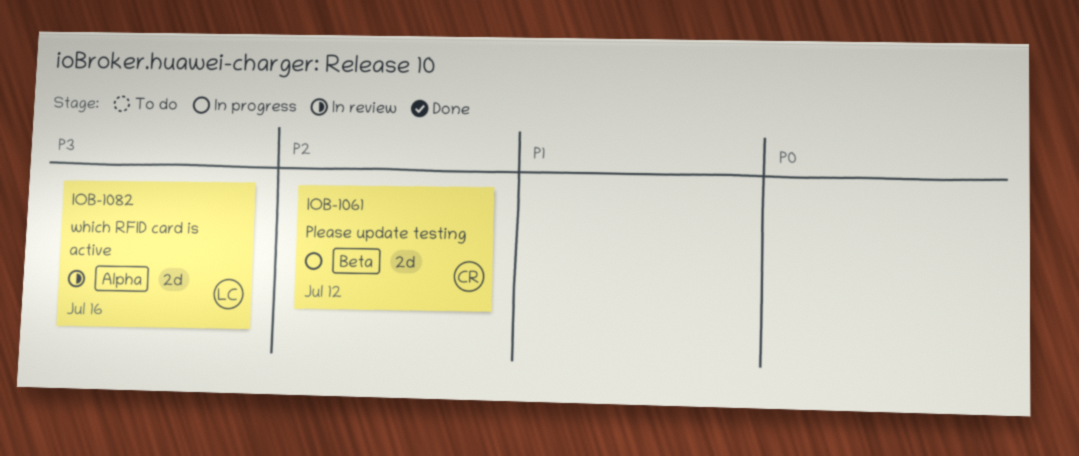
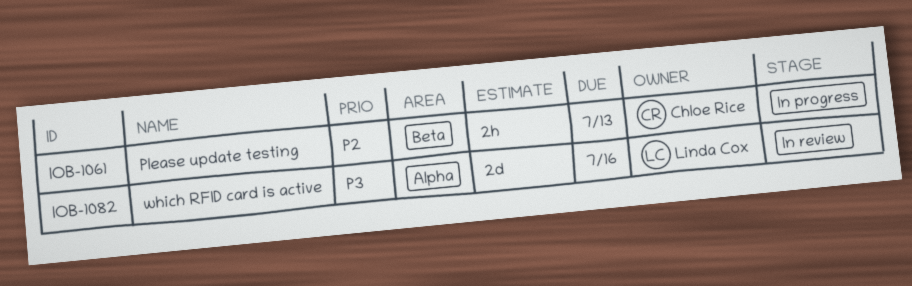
IOB-1061, estimate: 2d -> 2h
IOB-1061, due: Jul 12 -> Jul 13

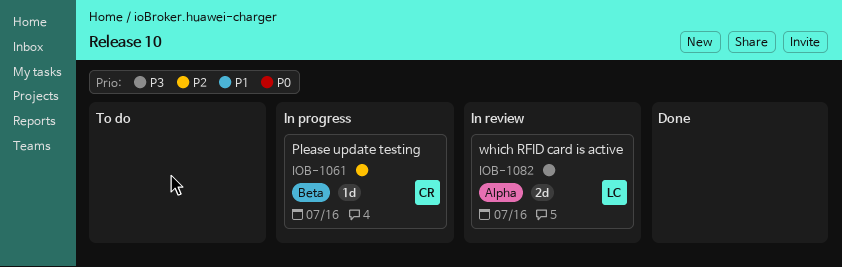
IOB-1061, estimate: 2h -> 1d
IOB-1061, due: Jul 13 -> Jul 16

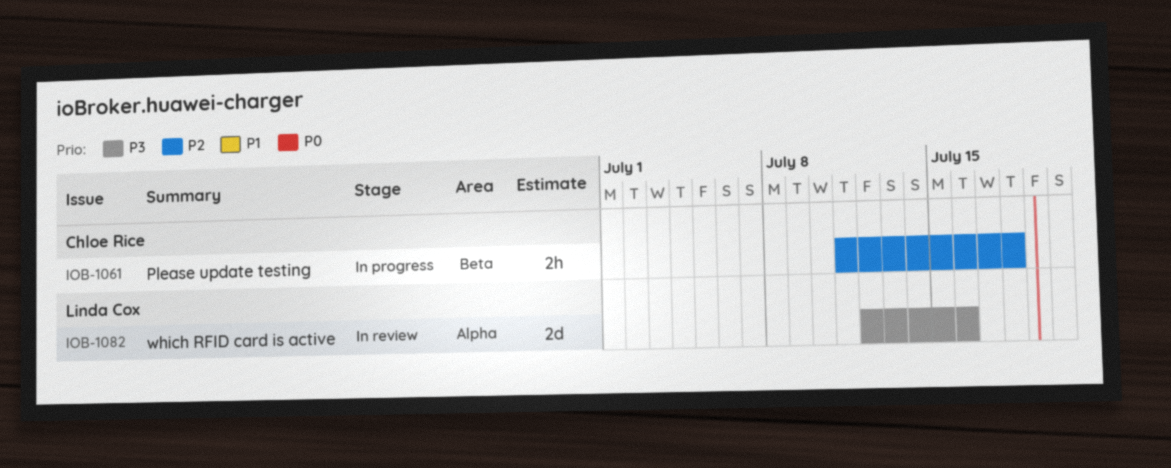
IOB-1061, estimate: 1d -> 2h
IOB-1061, due: Jul 16 -> Jul 18

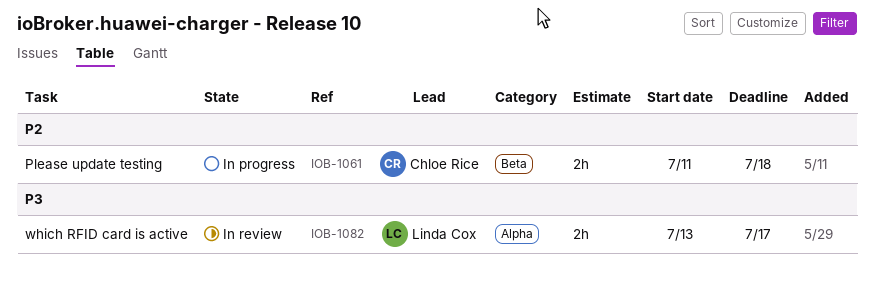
IOB-1082, estimate: 2d -> 2h
IOB-1082, start: Jul 12 -> Jul 13
IOB-1082, due: Jul 16 -> Jul 17

